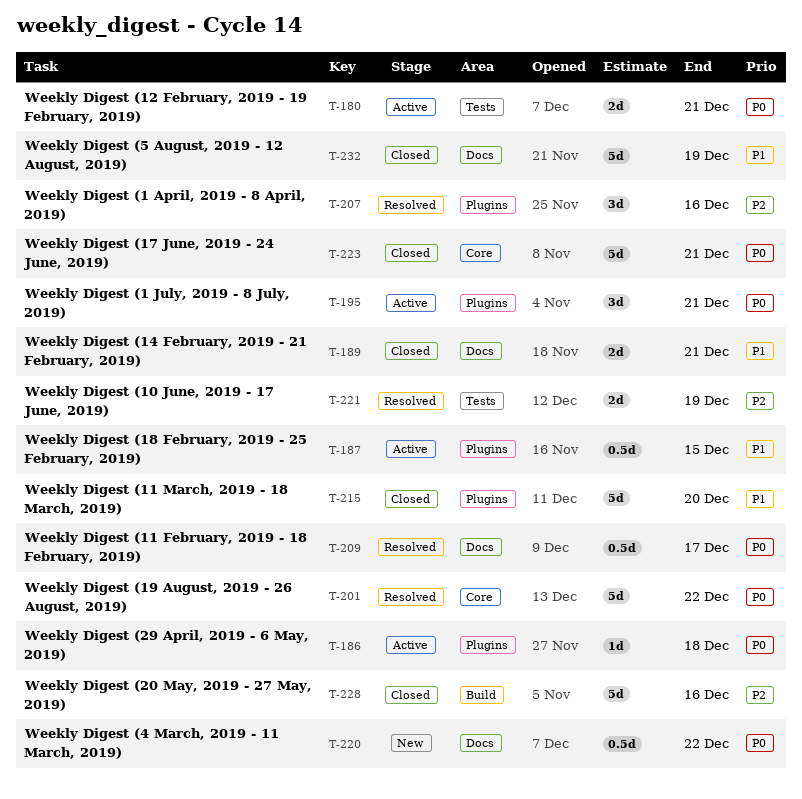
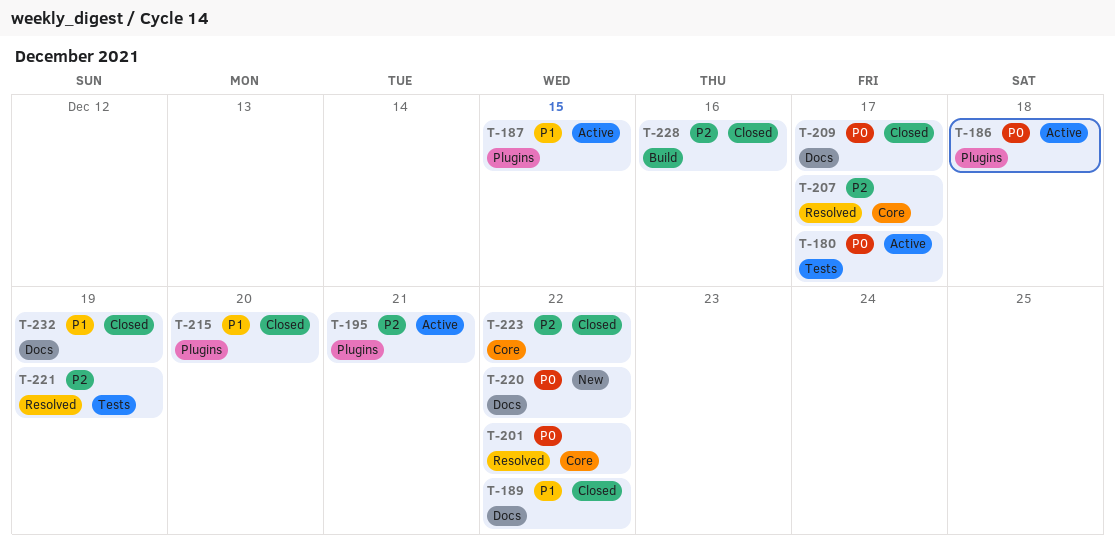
T-180, due: Dec 21 -> Dec 17
T-189, due: Dec 21 -> Dec 22
T-195, priority: P0 -> P2
T-207, label: Plugins -> Core
T-207, due: Dec 16 -> Dec 17
T-209, status: Resolved -> Closed
T-223, priority: P0 -> P2
T-223, due: Dec 21 -> Dec 22

